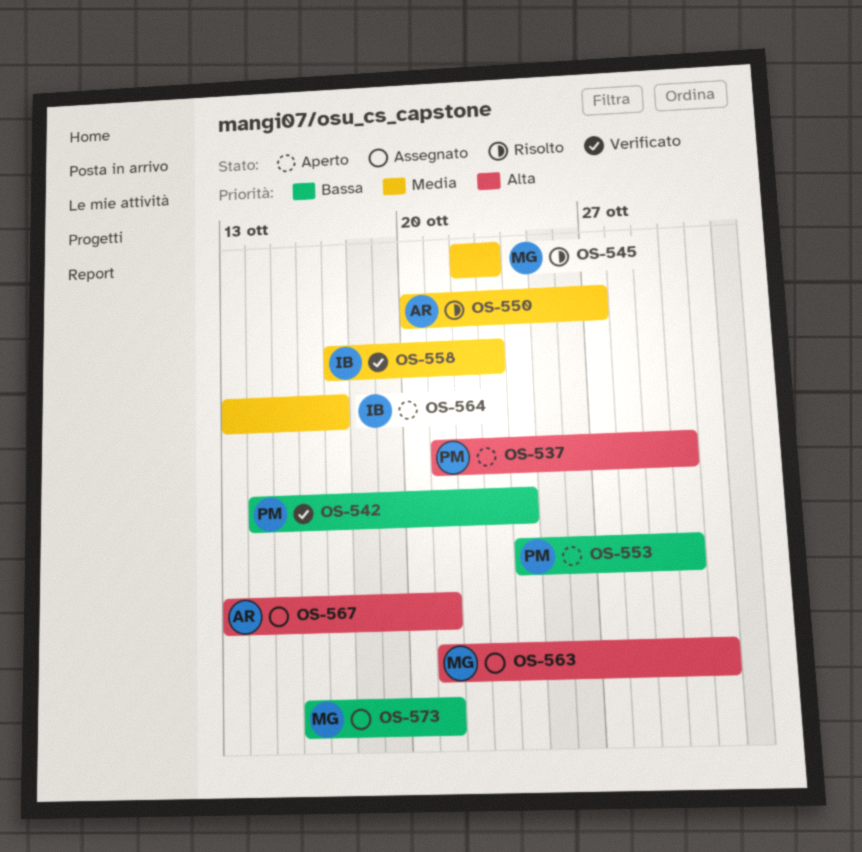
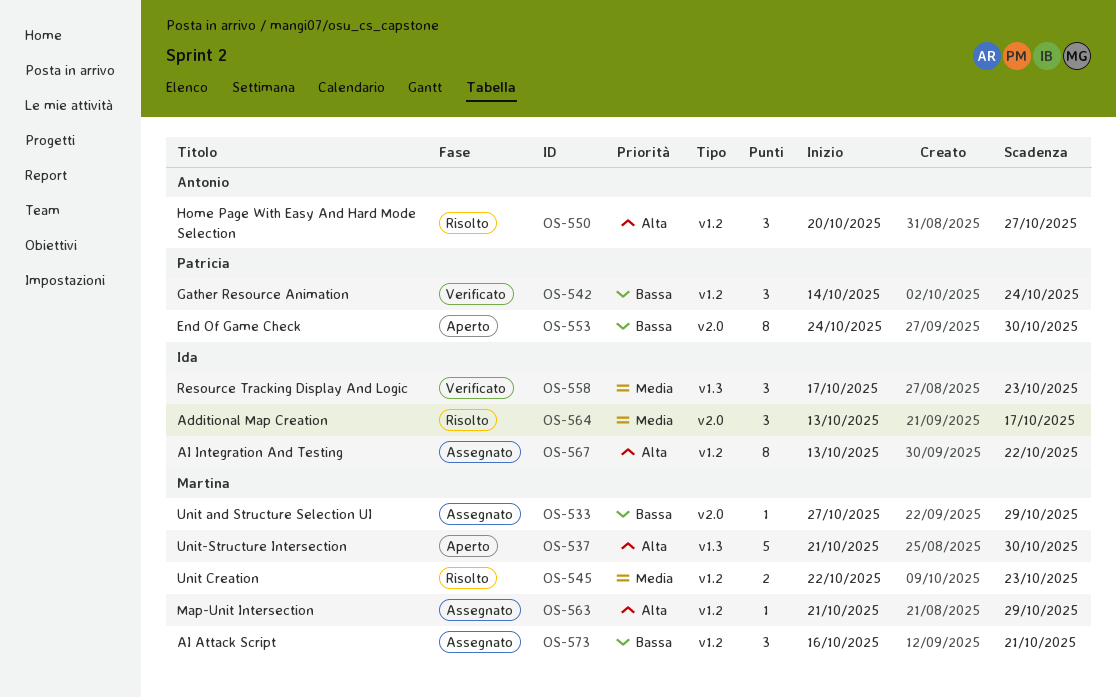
OS-533: none -> present
OS-537, owner: Patricia -> Martina
OS-550, priority: Media -> Alta
OS-563, due: Oct 31 -> Oct 29
OS-564, status: Aperto -> Risolto
OS-567, owner: Antonio -> Ida
OS-567, due: Oct 21 -> Oct 22

